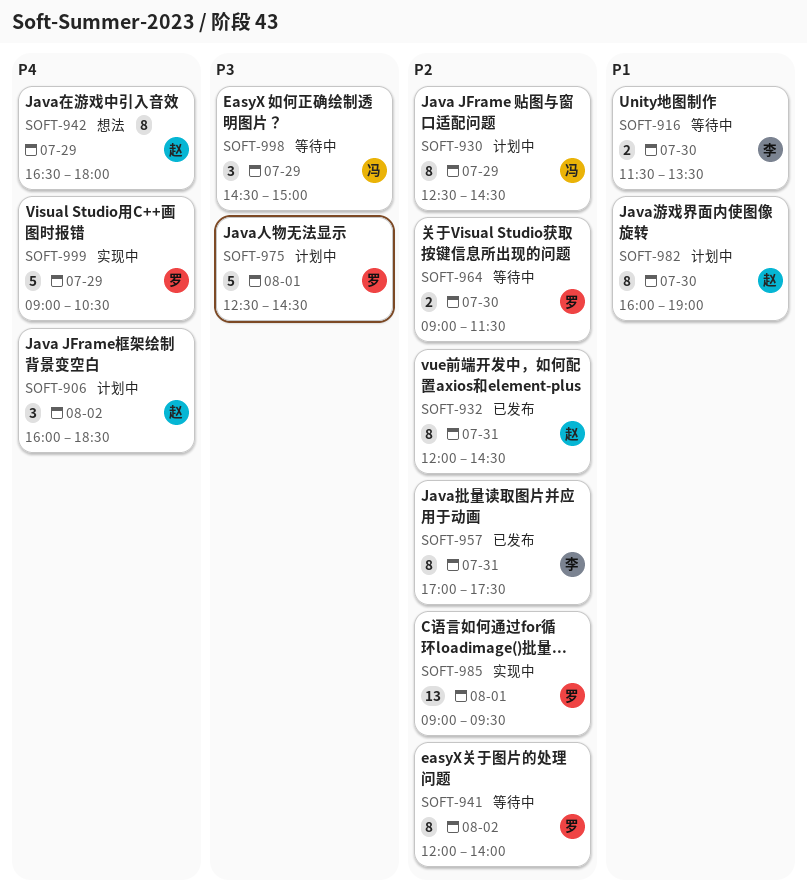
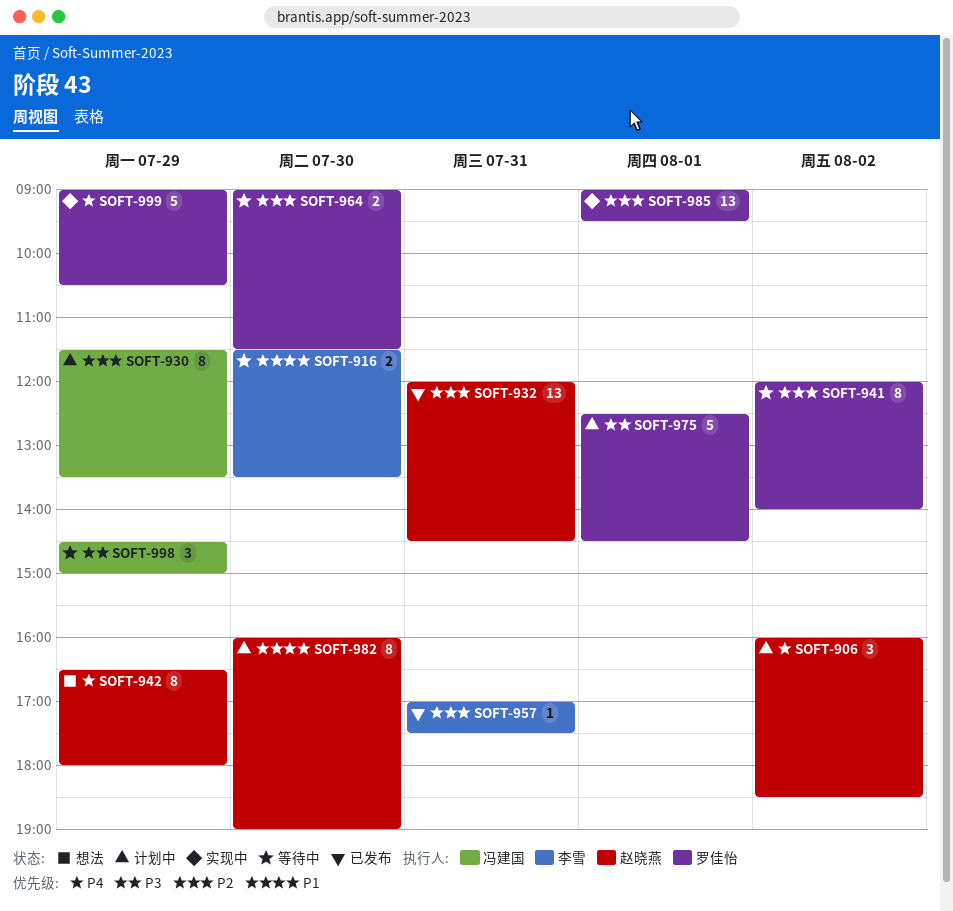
SOFT-930, begins: 12:30 -> 11:30
SOFT-930, ends: 14:30 -> 13:30
SOFT-932, estimate: 8 -> 13
SOFT-957, estimate: 8 -> 1

